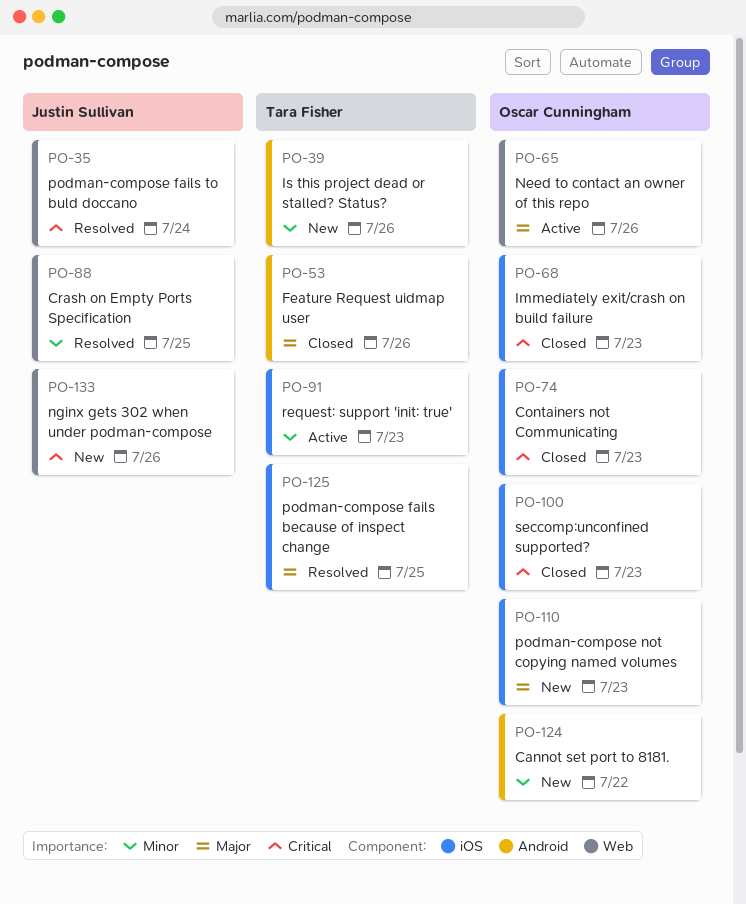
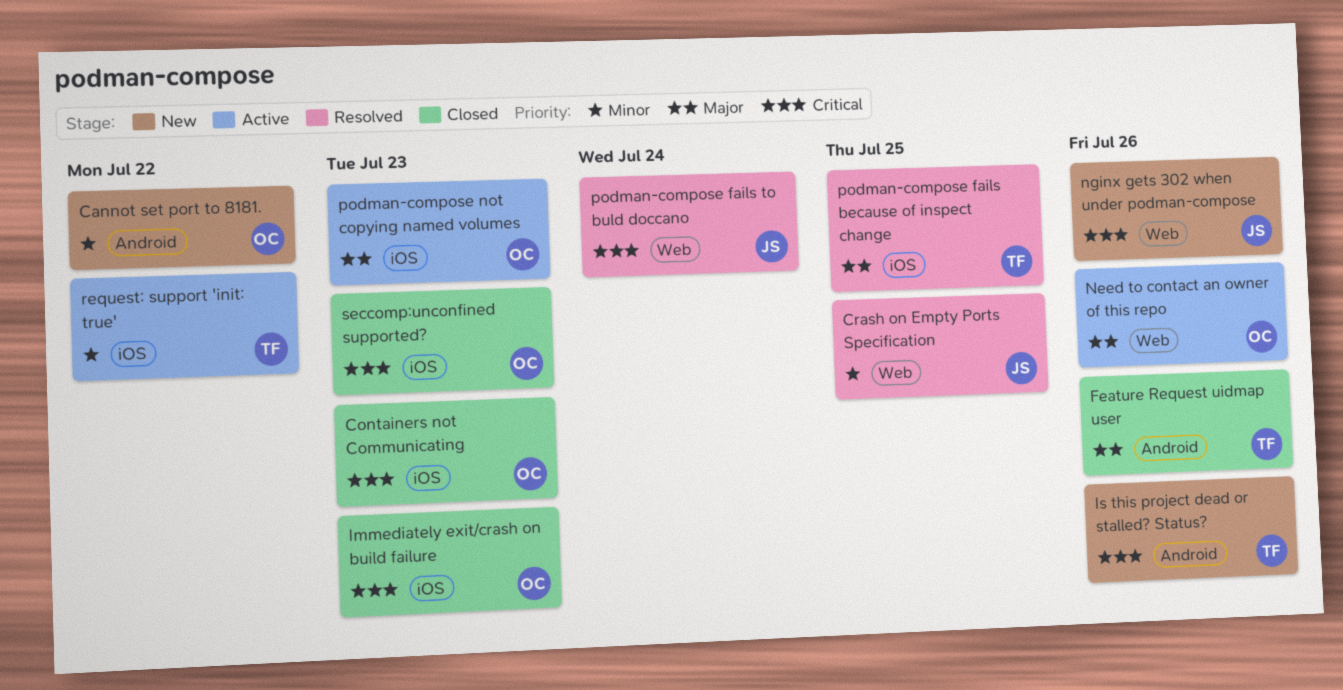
Is this project dead or stalled? Status?, priority: Minor -> Critical
podman-compose not copying named volumes, status: New -> Active
request: support 'init: true', due: Jul 23 -> Jul 22

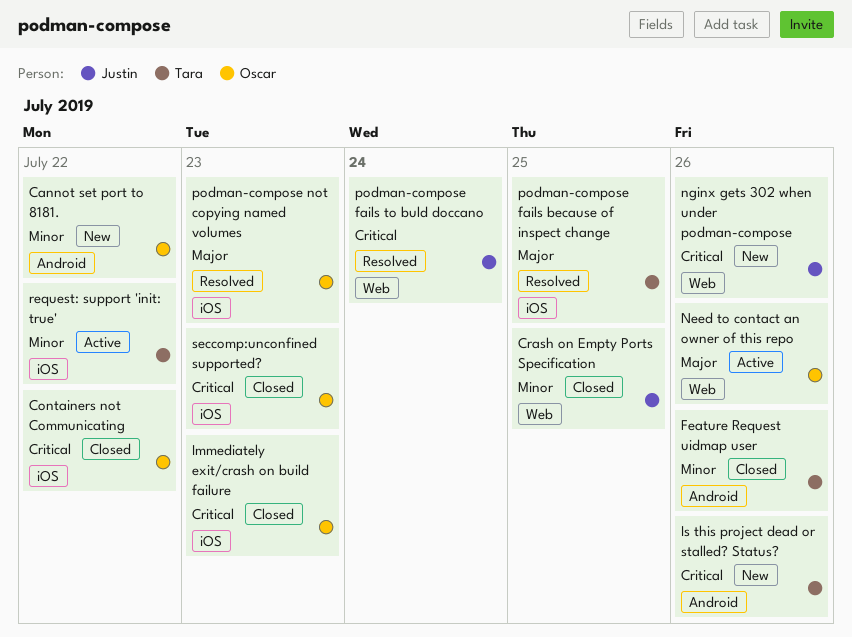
Containers not Communicating, due: Jul 23 -> Jul 22
Crash on Empty Ports Specification, status: Resolved -> Closed
Feature Request uidmap user, priority: Major -> Minor
podman-compose not copying named volumes, status: Active -> Resolved

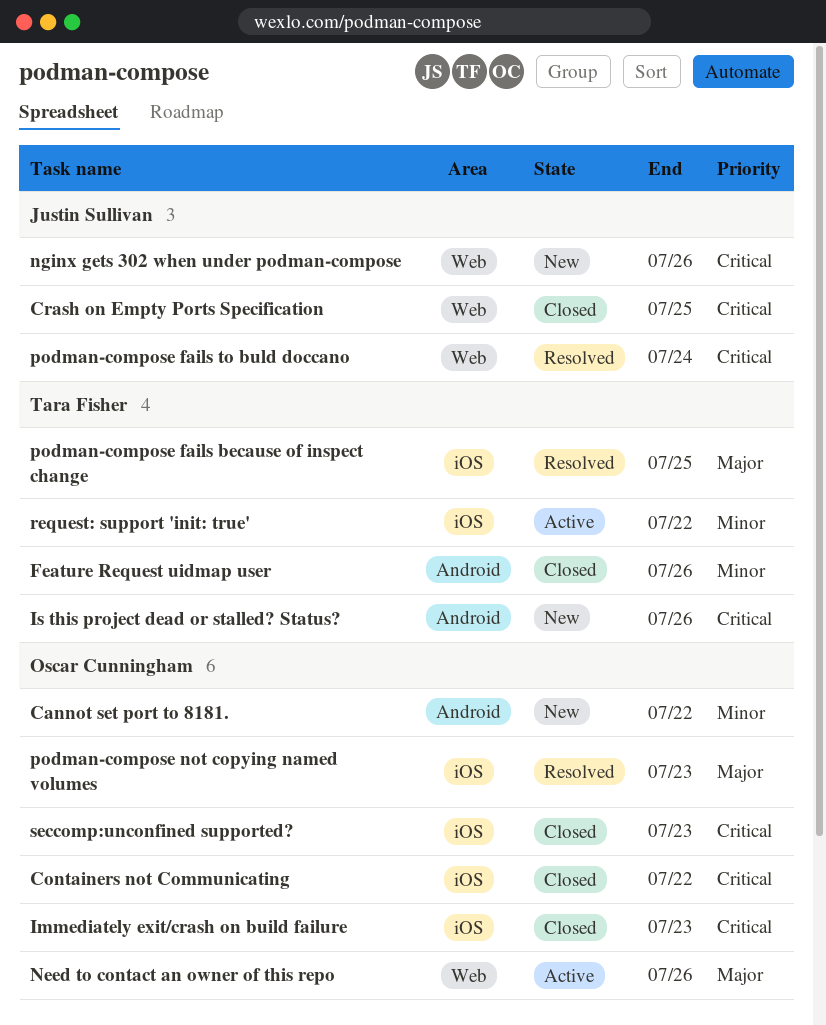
Crash on Empty Ports Specification, priority: Minor -> Critical

